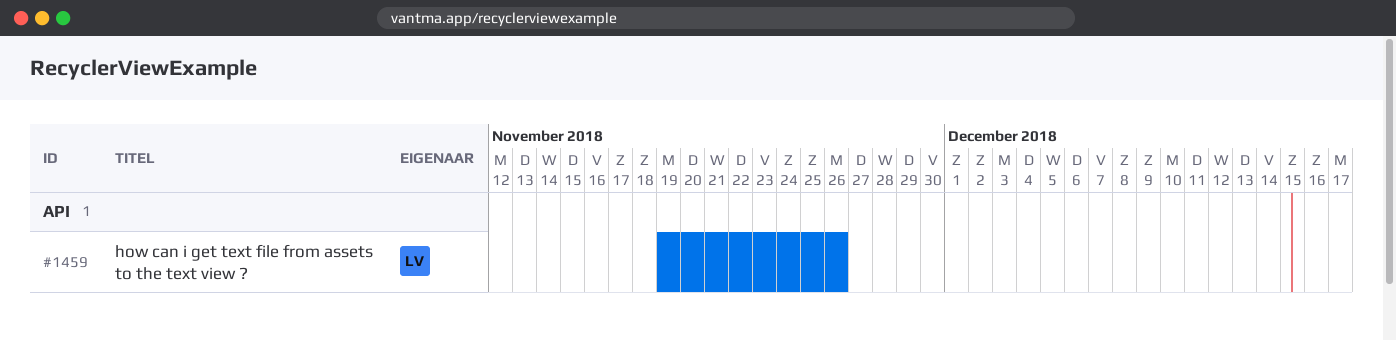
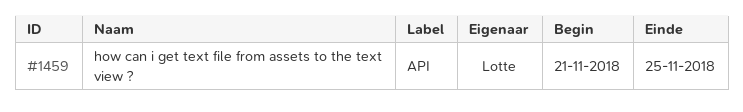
#1459, start: Nov 19 -> Nov 21
#1459, due: Nov 26 -> Nov 25

